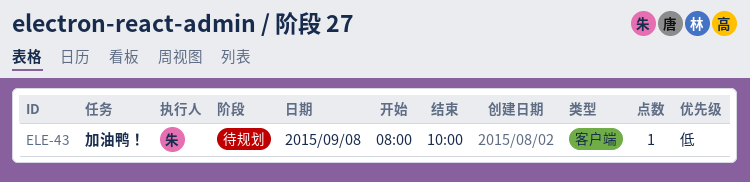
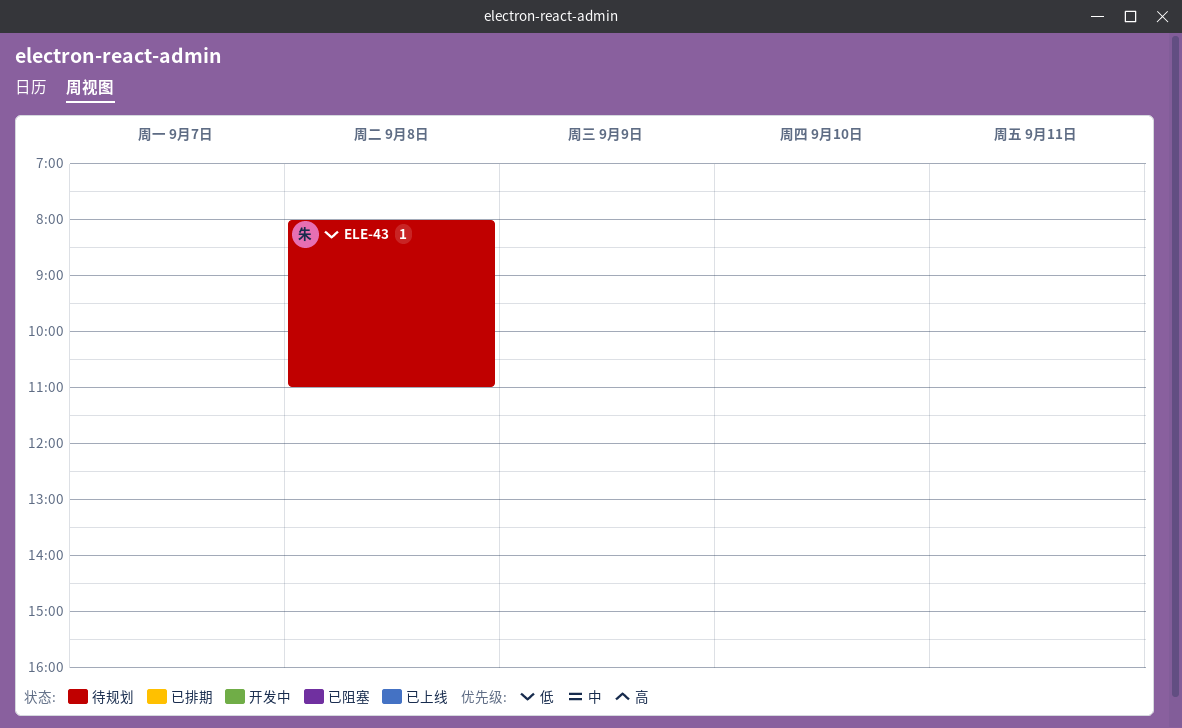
ELE-43, ends: 10:00 -> 11:00

